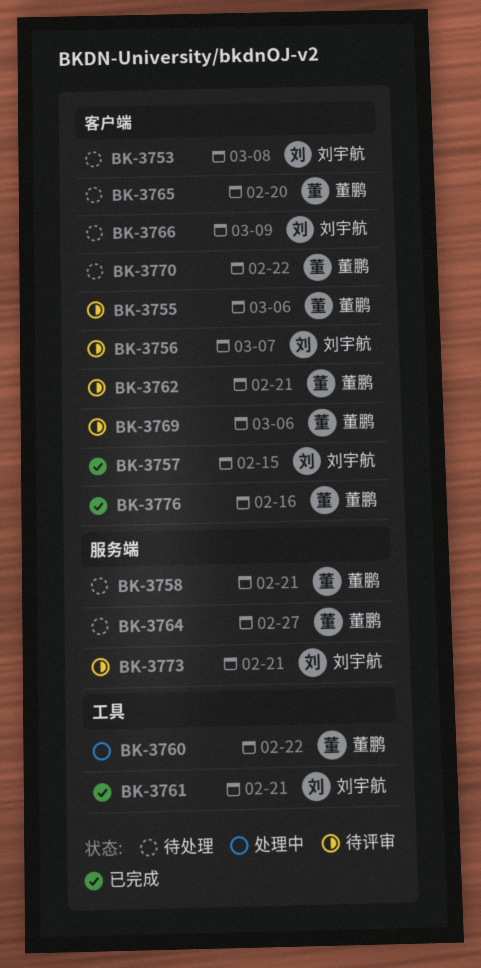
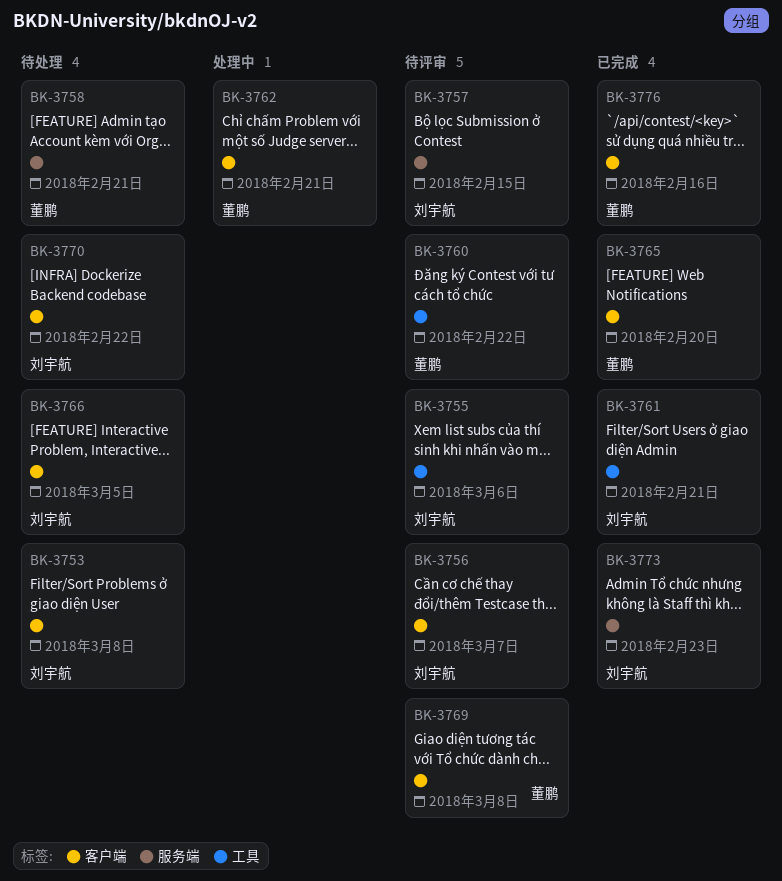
BK-3755, owner: 董鹏 -> 刘宇航
BK-3755, label: 客户端 -> 工具
BK-3757, status: 已完成 -> 待评审
BK-3757, label: 客户端 -> 服务端
BK-3760, status: 处理中 -> 待评审
BK-3762, status: 待评审 -> 处理中
BK-3764: present -> none
BK-3765, status: 待处理 -> 已完成
BK-3766, due: Mar 9 -> Mar 5
BK-3769, due: Mar 6 -> Mar 8
BK-3770, owner: 董鹏 -> 刘宇航
BK-3773, status: 待评审 -> 已完成
BK-3773, due: Feb 21 -> Feb 23

